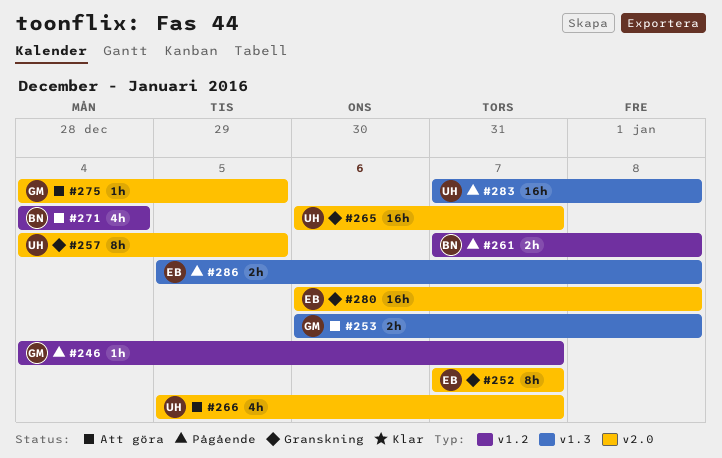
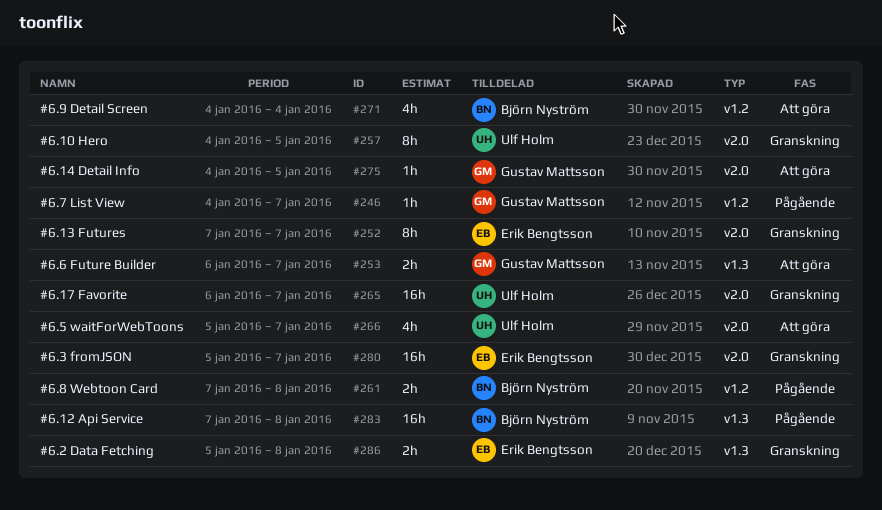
#253, due: Jan 8 -> Jan 7
#280, start: Jan 6 -> Jan 5
#280, due: Jan 8 -> Jan 7
#283, owner: Ulf Holm -> Björn Nyström
#286, status: Pågående -> Granskning

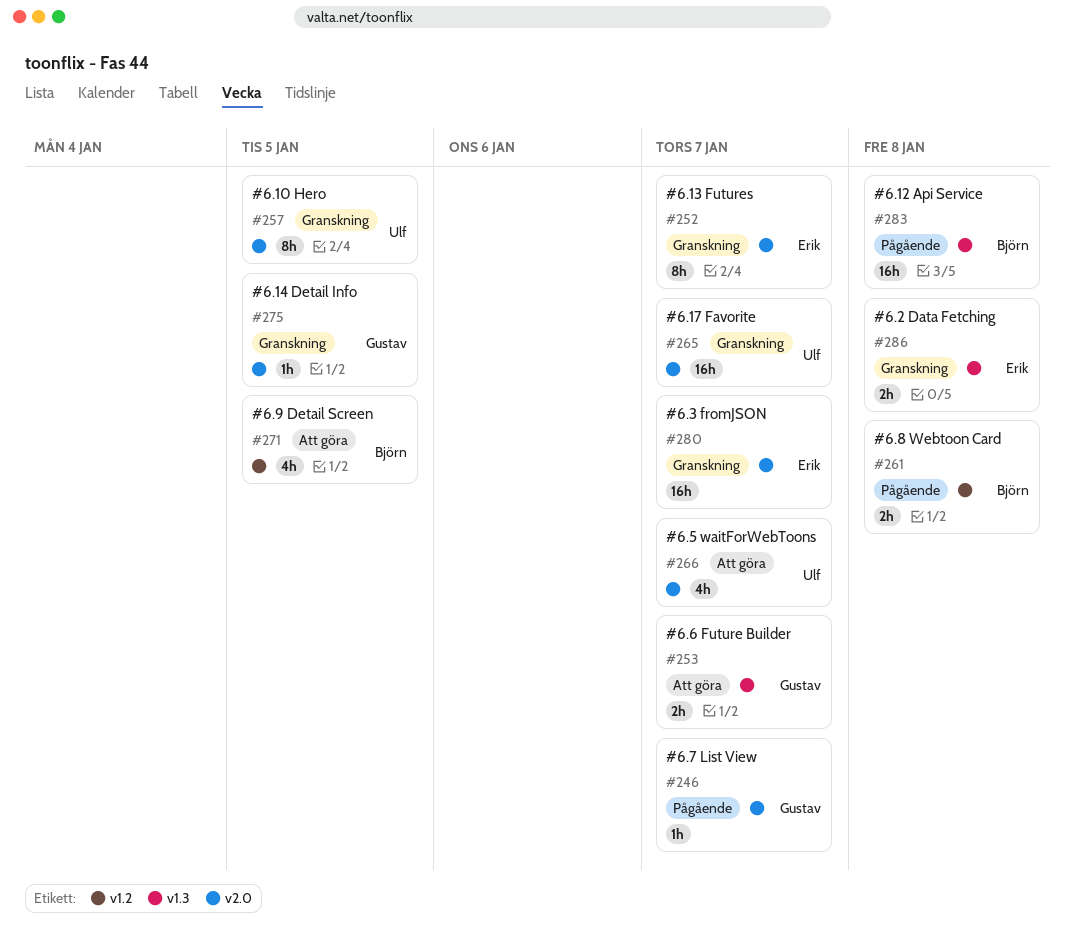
#246, label: v1.2 -> v2.0
#271, due: Jan 4 -> Jan 5
#275, status: Att göra -> Granskning

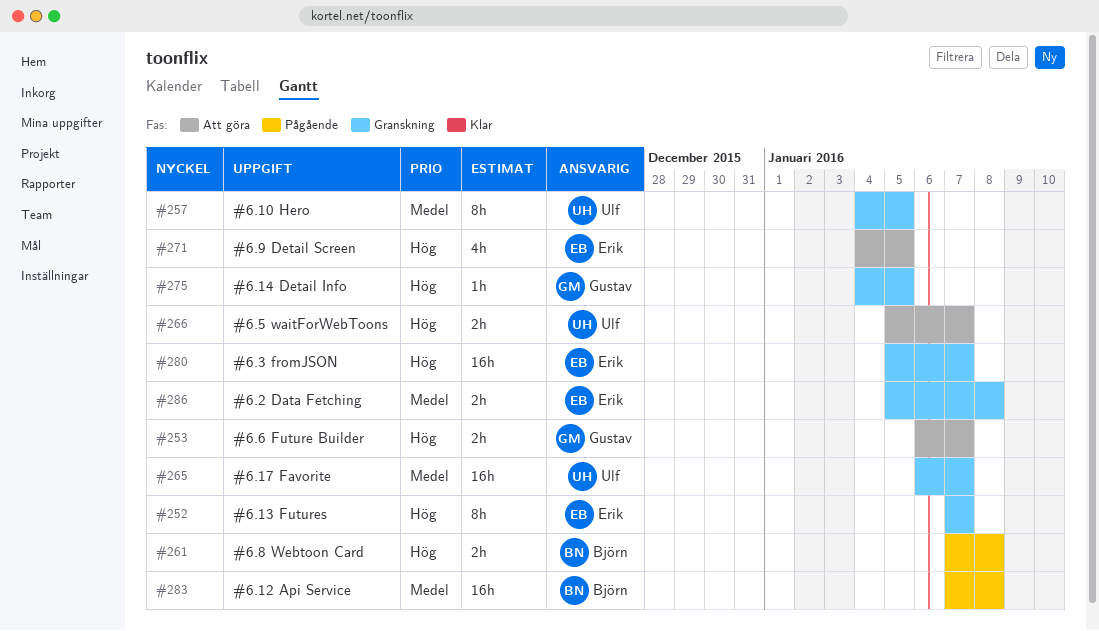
#246: present -> none
#266, estimate: 4h -> 2h
#271, owner: Björn -> Erik

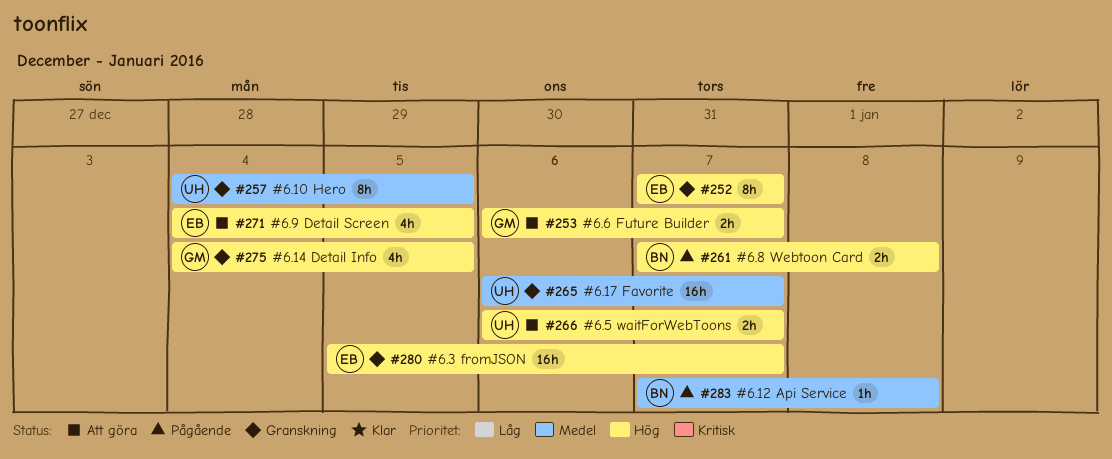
#266, start: Jan 5 -> Jan 6
#275, estimate: 1h -> 4h
#283, estimate: 16h -> 1h
#286: present -> none

